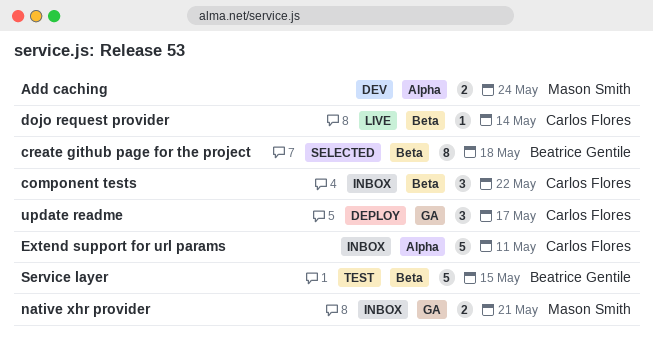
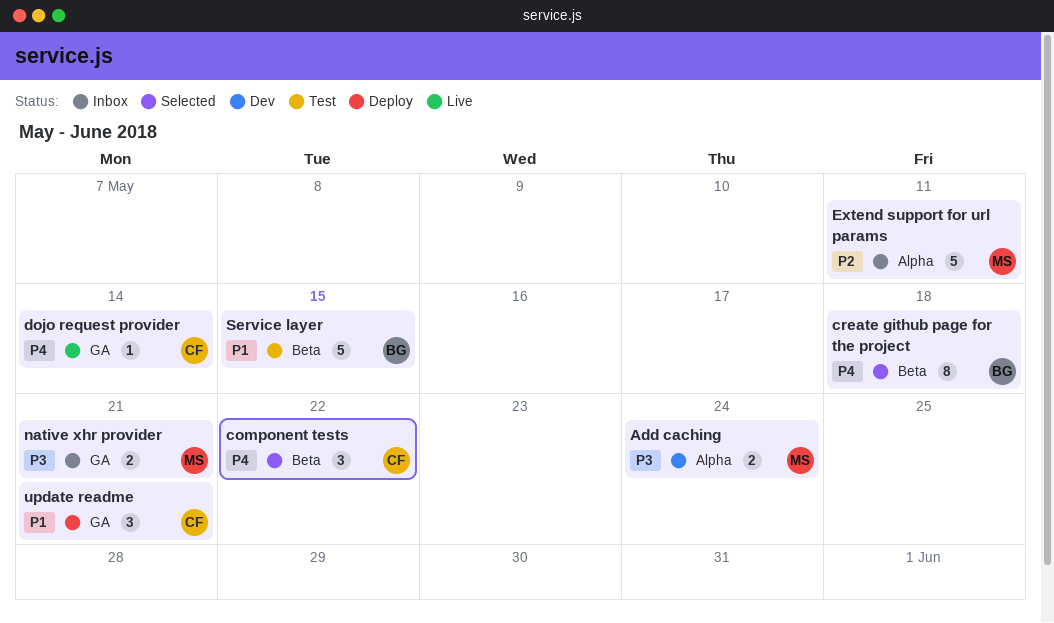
component tests, status: Inbox -> Selected
dojo request provider, label: Beta -> GA
Extend support for url params, owner: Carlos Flores -> Mason Smith
update readme, due: May 17 -> May 21

